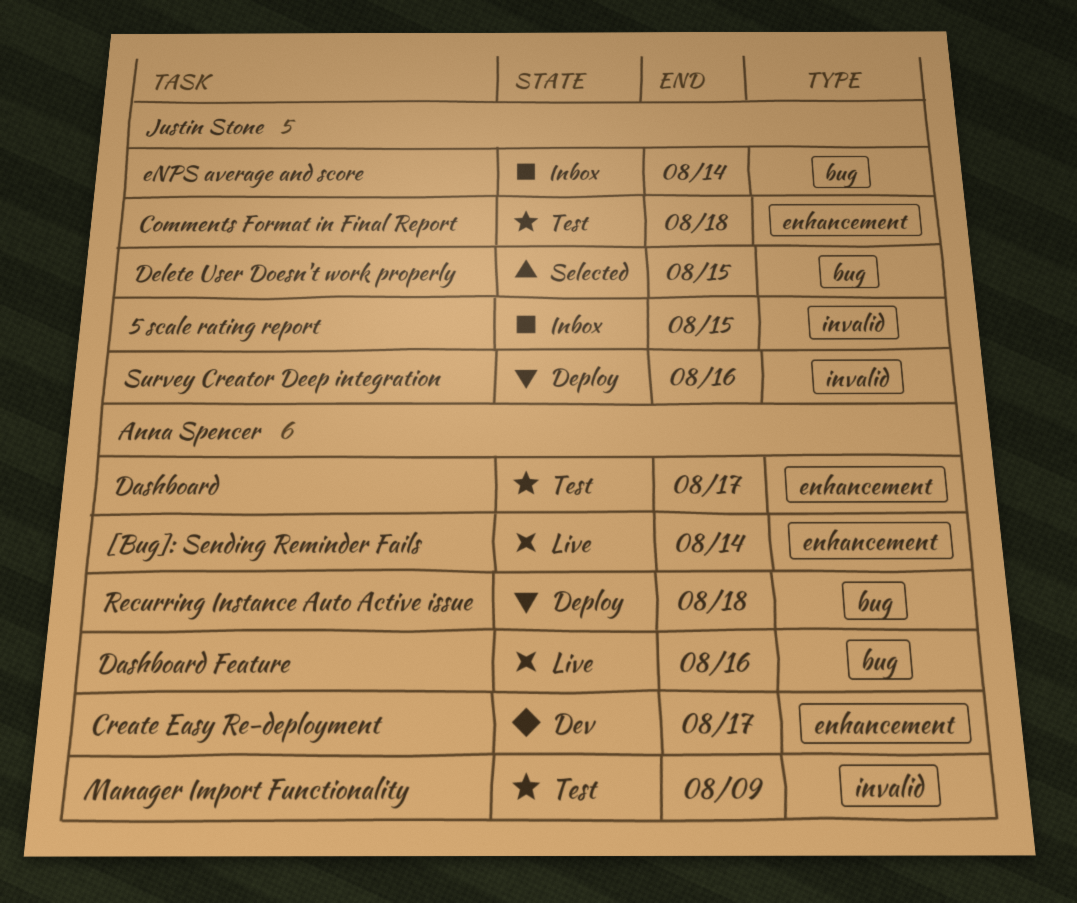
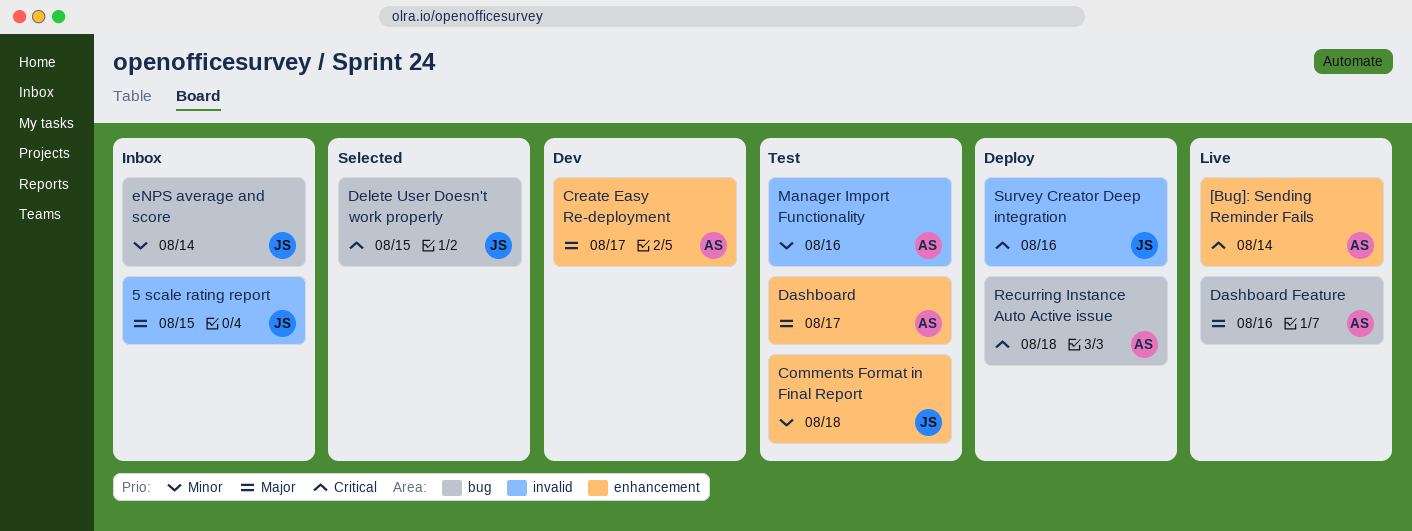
Manager Import Functionality, due: Aug 9 -> Aug 16

